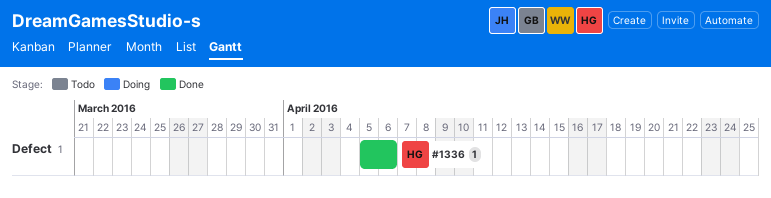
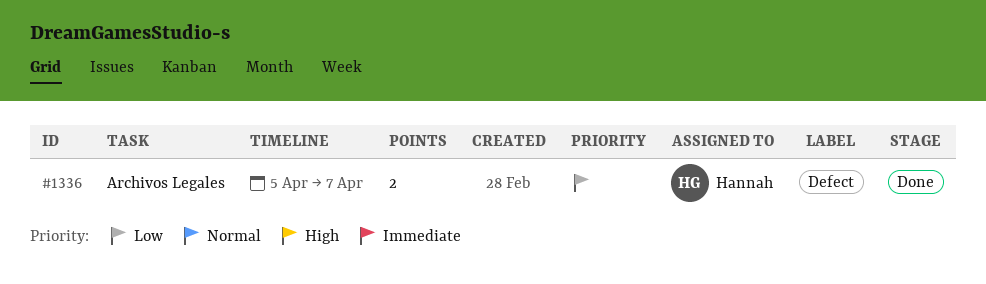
#1336, estimate: 1 -> 2
#1336, due: Apr 6 -> Apr 7

